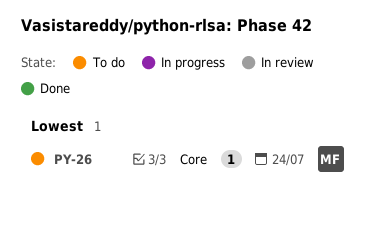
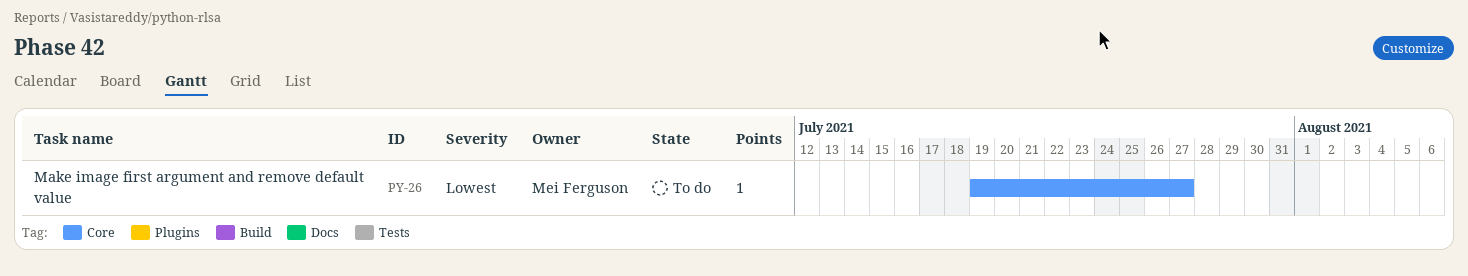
PY-26, due: Jul 24 -> Jul 27

